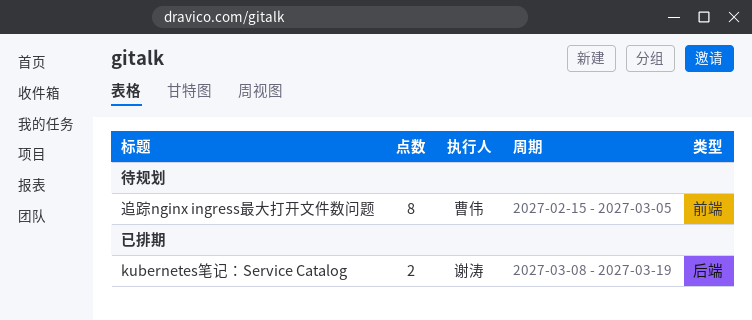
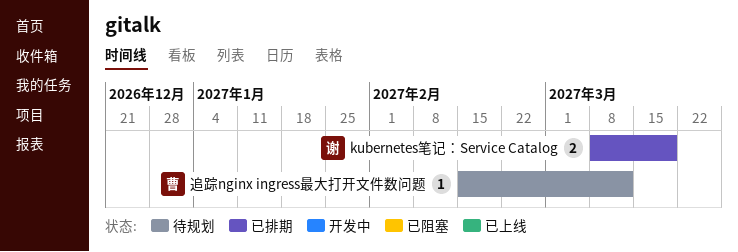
追踪nginx ingress最大打开文件数问题, estimate: 8 -> 1
追踪nginx ingress最大打开文件数问题, due: Mar 5 -> Mar 12

